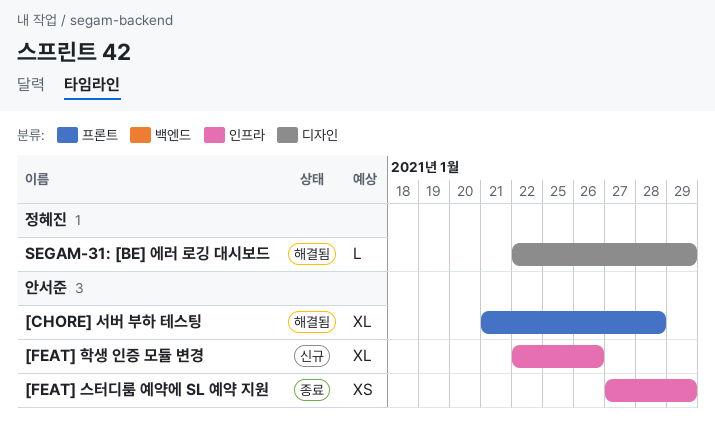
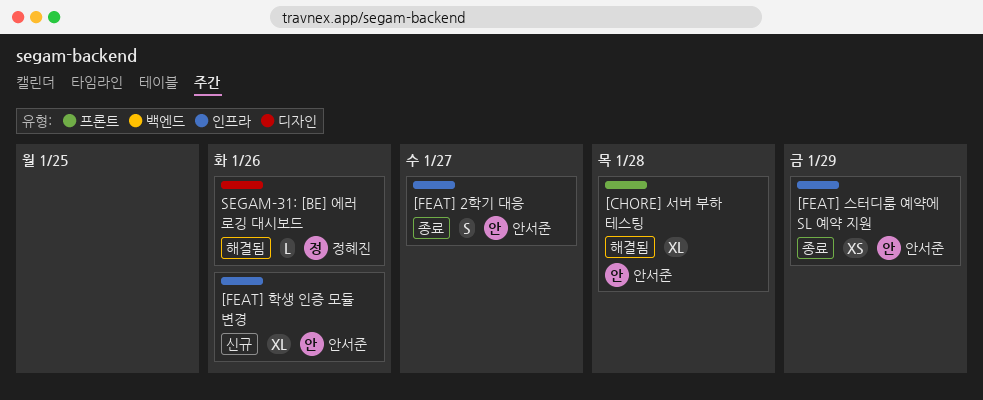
[FEAT] 2학기 대응: none -> present
SEGAM-31: [BE] 에러 로깅 대시보드, due: Jan 29 -> Jan 26

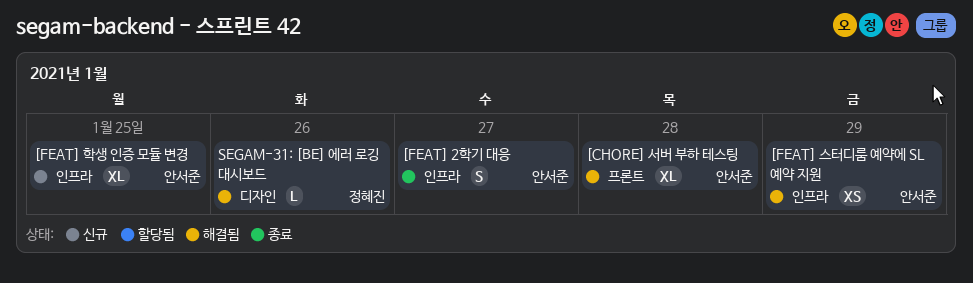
[FEAT] 스터디룸 예약에 SL 예약 지원, status: 종료 -> 해결됨
[FEAT] 학생 인증 모듈 변경, due: Jan 26 -> Jan 25

